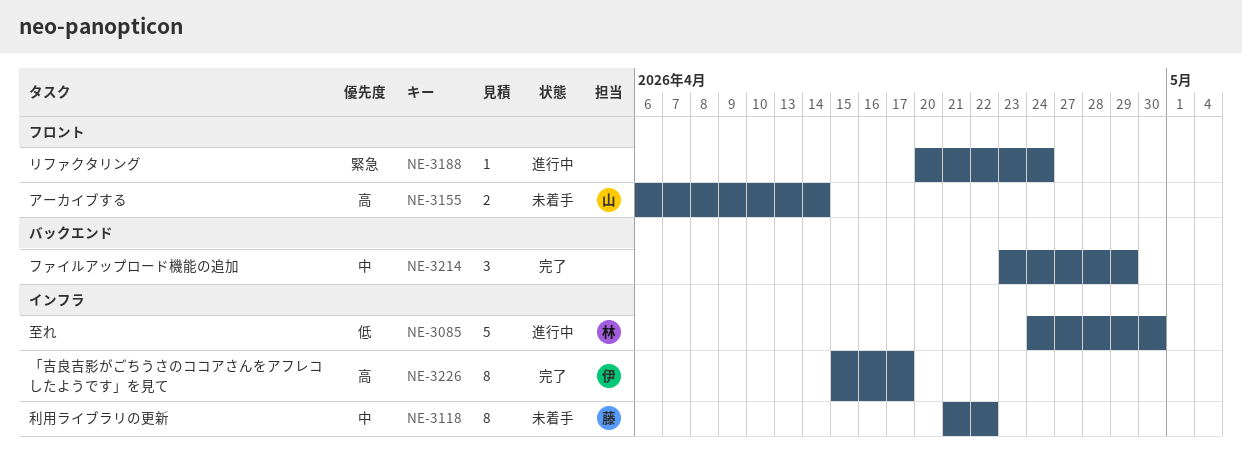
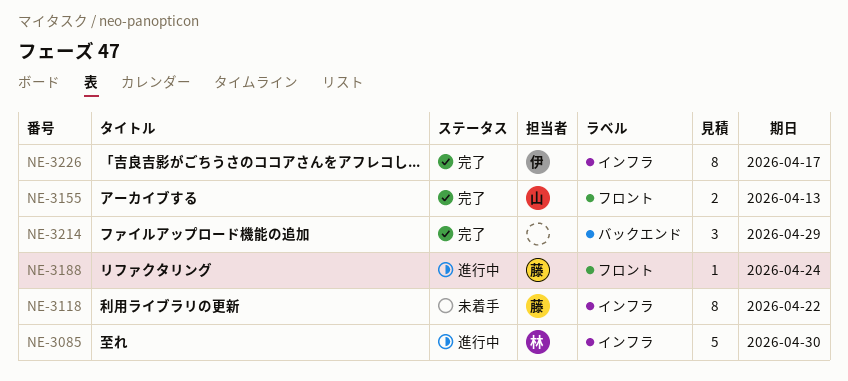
NE-3155, status: 未着手 -> 完了
NE-3155, due: Apr 14 -> Apr 13
NE-3188, owner: none -> 藤

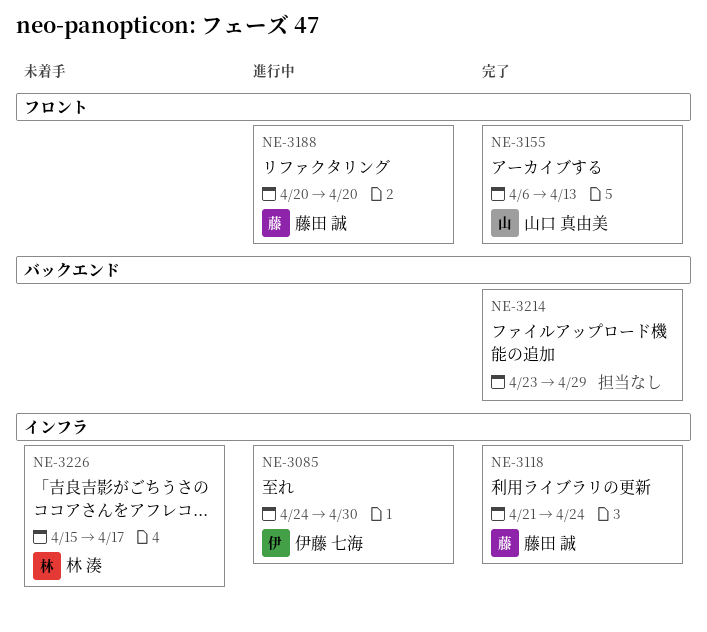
NE-3085, owner: 林 湊 -> 伊藤 七海
NE-3118, status: 未着手 -> 完了
NE-3118, due: Apr 22 -> Apr 24
NE-3188, due: Apr 24 -> Apr 20
NE-3226, status: 完了 -> 未着手
NE-3226, owner: 伊藤 七海 -> 林 湊

